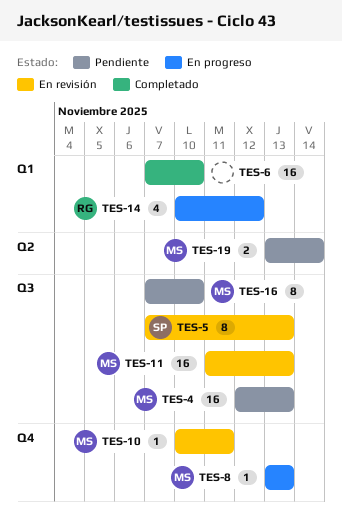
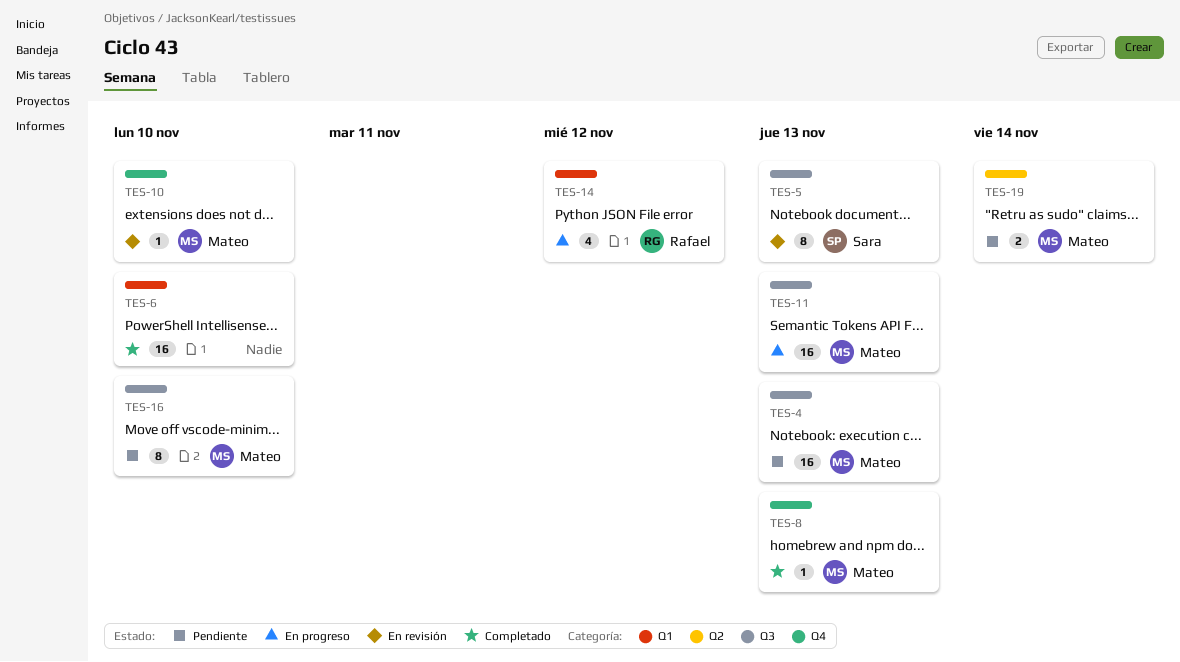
TES-8, status: En progreso -> Completado
TES-10, due: Nov 11 -> Nov 10
TES-11, status: En revisión -> En progreso

